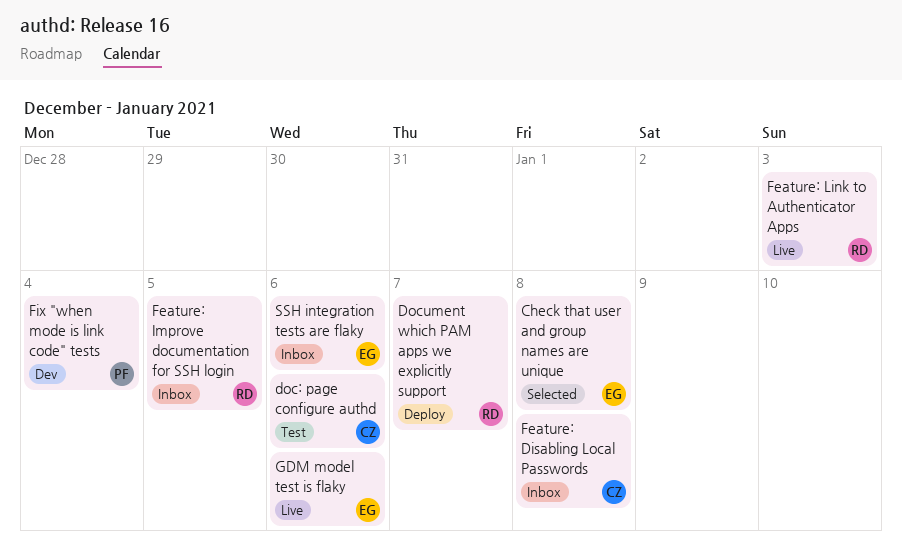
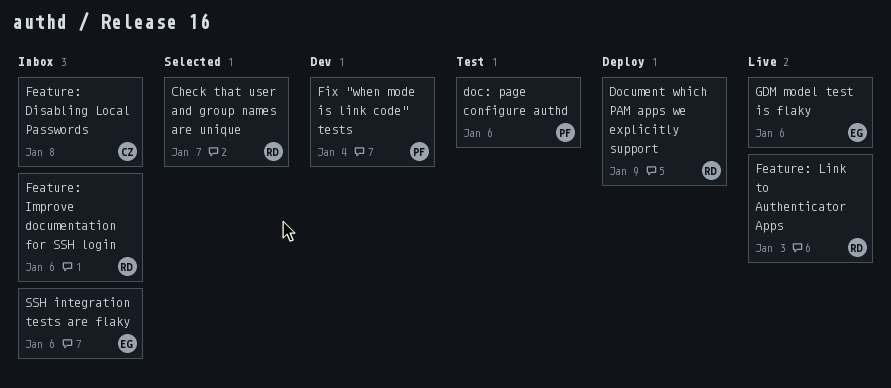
Check that user and group names are unique, owner: EG -> RD
Check that user and group names are unique, due: Jan 8 -> Jan 7
doc: page configure authd, owner: CZ -> PF
Document which PAM apps we explicitly support, due: Jan 7 -> Jan 9
Feature: Improve documentation for SSH login, due: Jan 5 -> Jan 6

